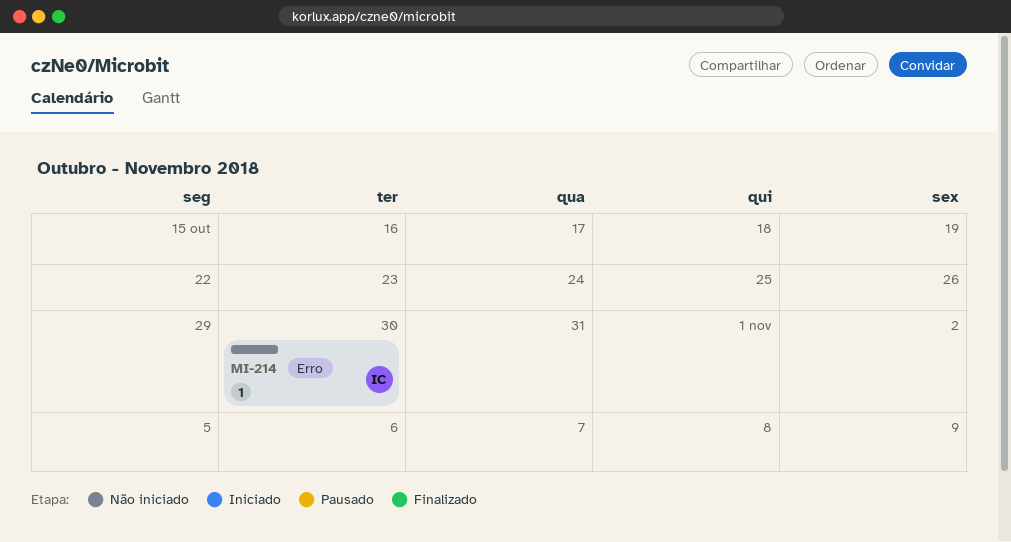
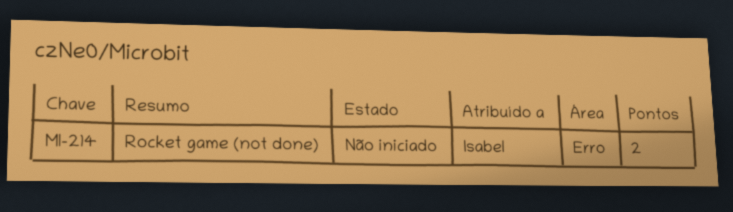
MI-214, estimate: 1 -> 2

